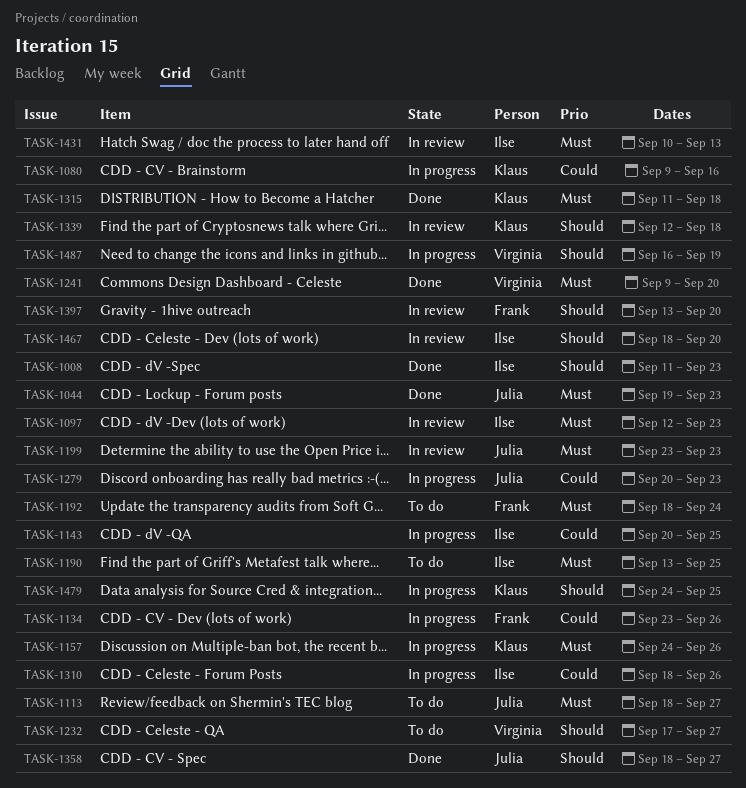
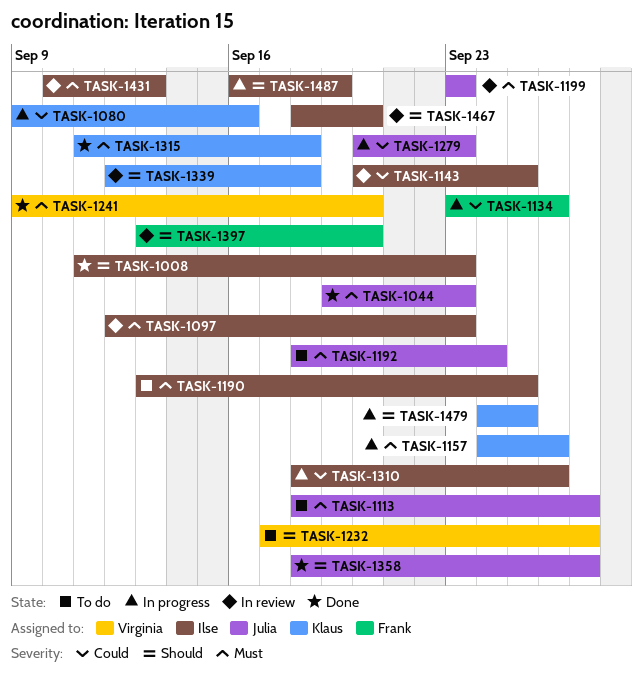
TASK-1143, status: In progress -> In review
TASK-1192, owner: Frank -> Julia
TASK-1487, owner: Virginia -> Ilse

